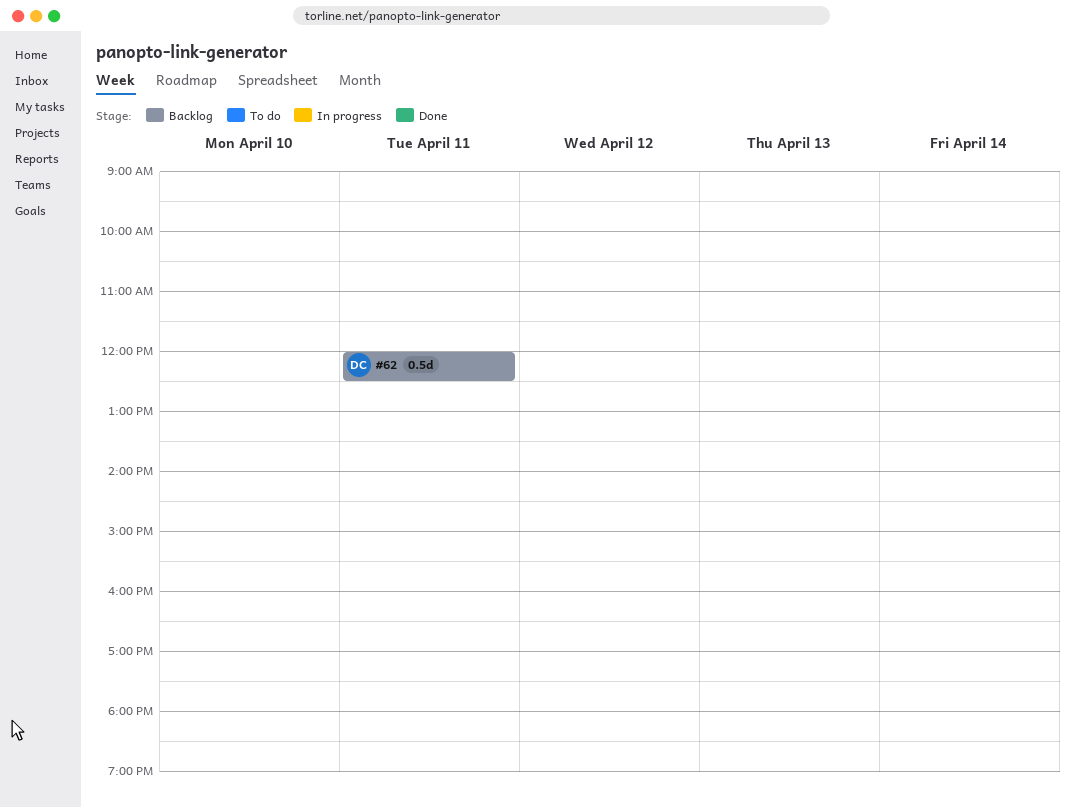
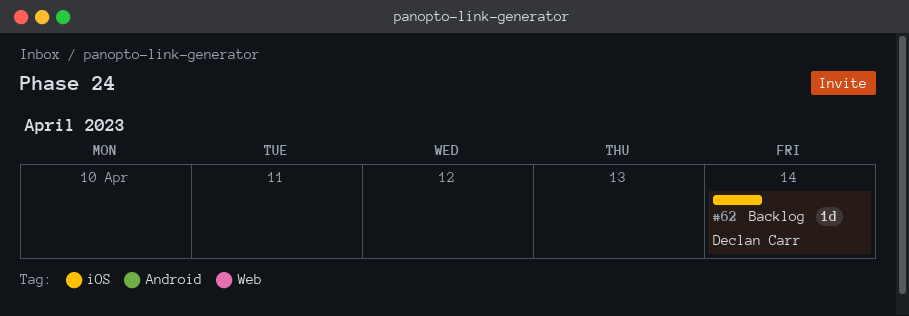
#62, estimate: 0.5d -> 1d
#62, day: Apr 11 -> Apr 14

